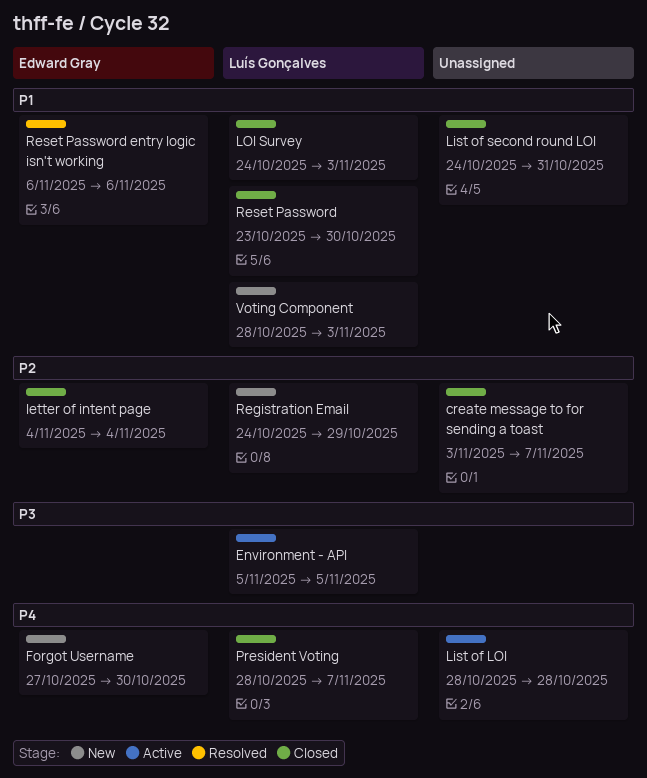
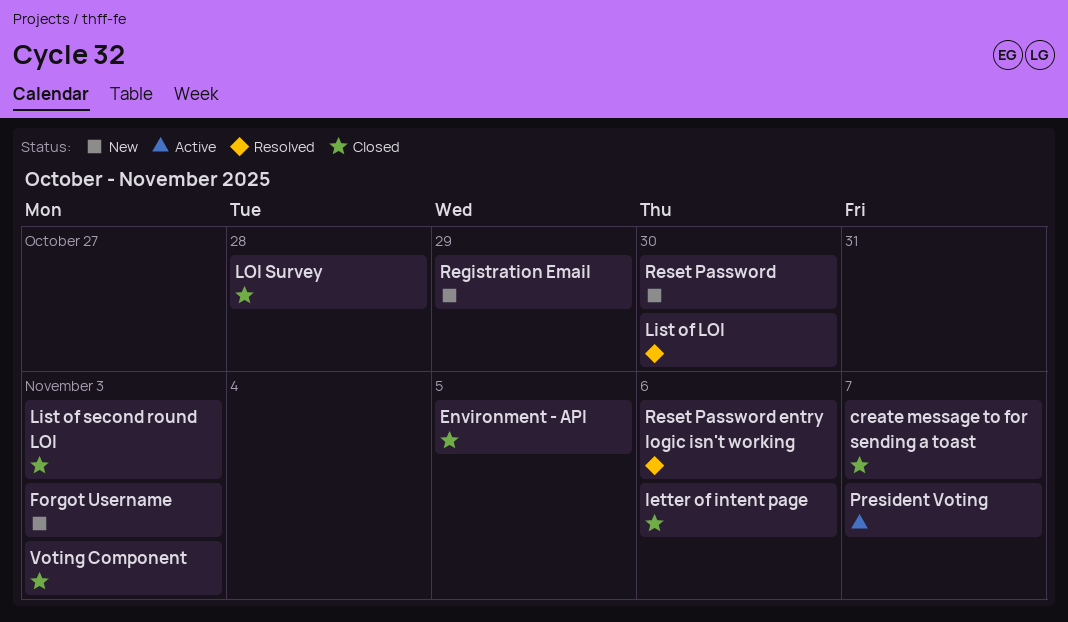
Environment - API, status: Active -> Closed
Forgot Username, due: Oct 30 -> Nov 3
letter of intent page, due: Nov 4 -> Nov 6
List of LOI, status: Active -> Resolved
List of LOI, due: Oct 28 -> Oct 30
List of second round LOI, due: Oct 31 -> Nov 3
LOI Survey, due: Nov 3 -> Oct 28
President Voting, status: Closed -> Active
Reset Password, status: Closed -> New
Voting Component, status: New -> Closed

